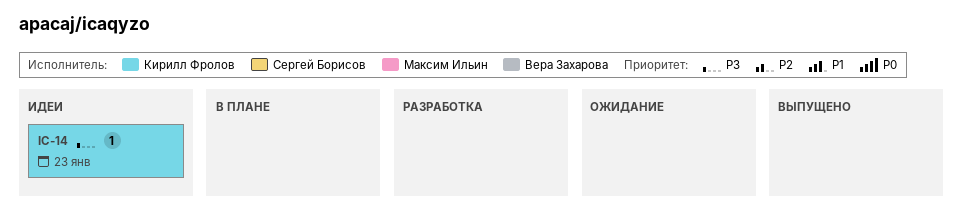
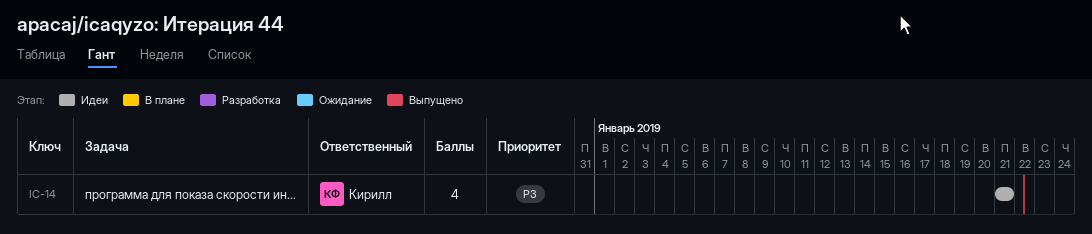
IC-14, estimate: 1 -> 4
IC-14, due: Jan 23 -> Jan 21

